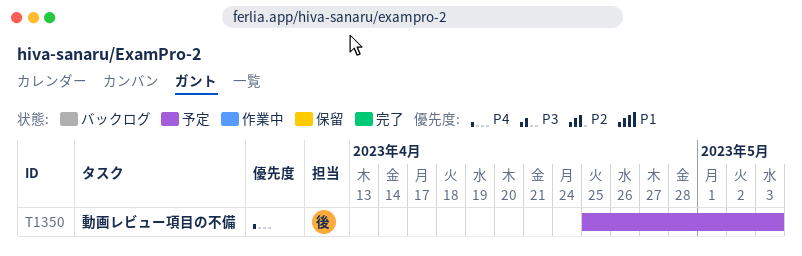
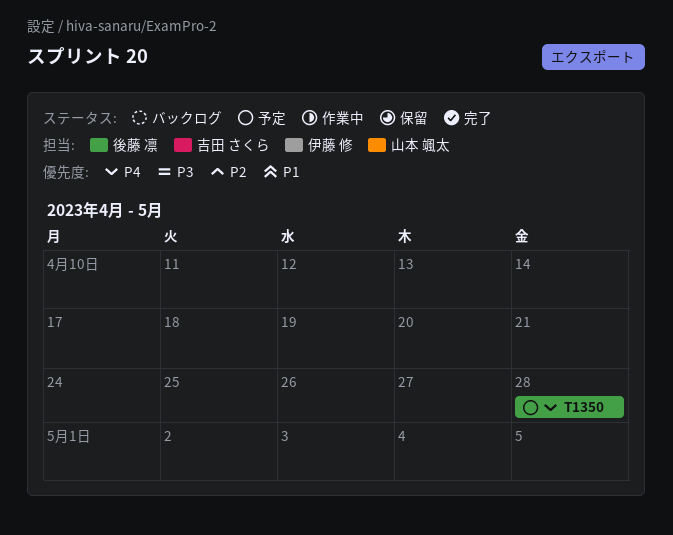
T1350, start: Apr 25 -> Apr 28
T1350, due: May 3 -> Apr 28

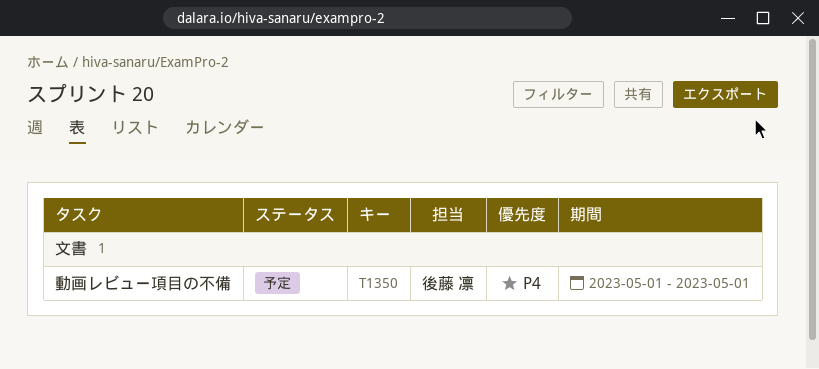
T1350, start: Apr 28 -> May 1
T1350, due: Apr 28 -> May 1

